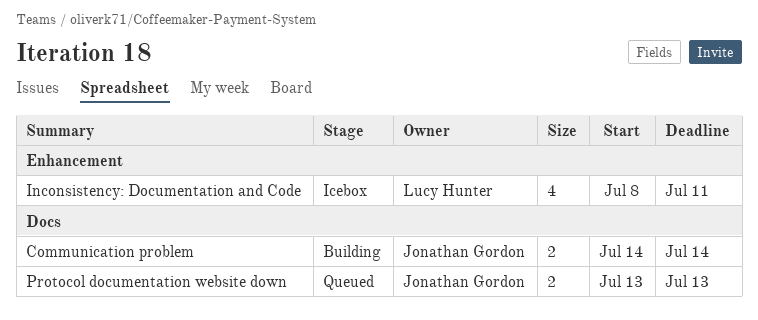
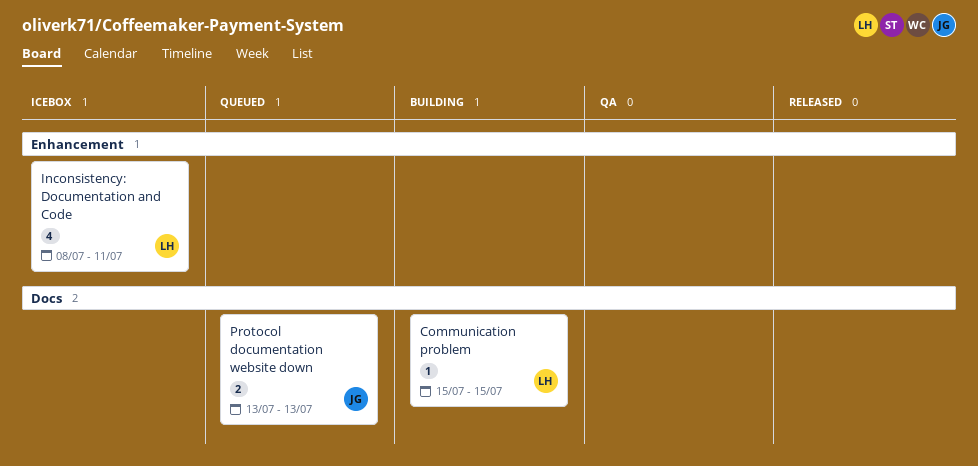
Communication problem, owner: Jonathan Gordon -> Lucy Hunter
Communication problem, estimate: 2 -> 1
Communication problem, start: Jul 14 -> Jul 15
Communication problem, due: Jul 14 -> Jul 15

